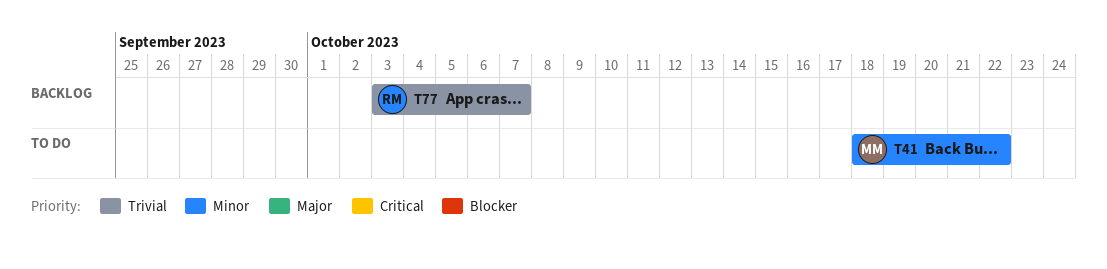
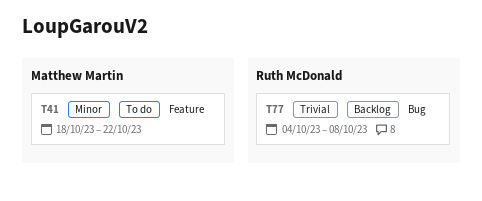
T77, start: Oct 3 -> Oct 4
T77, due: Oct 7 -> Oct 8

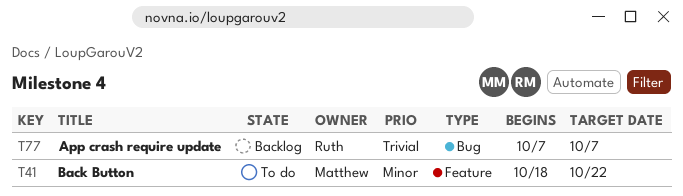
T77, start: Oct 4 -> Oct 7
T77, due: Oct 8 -> Oct 7

